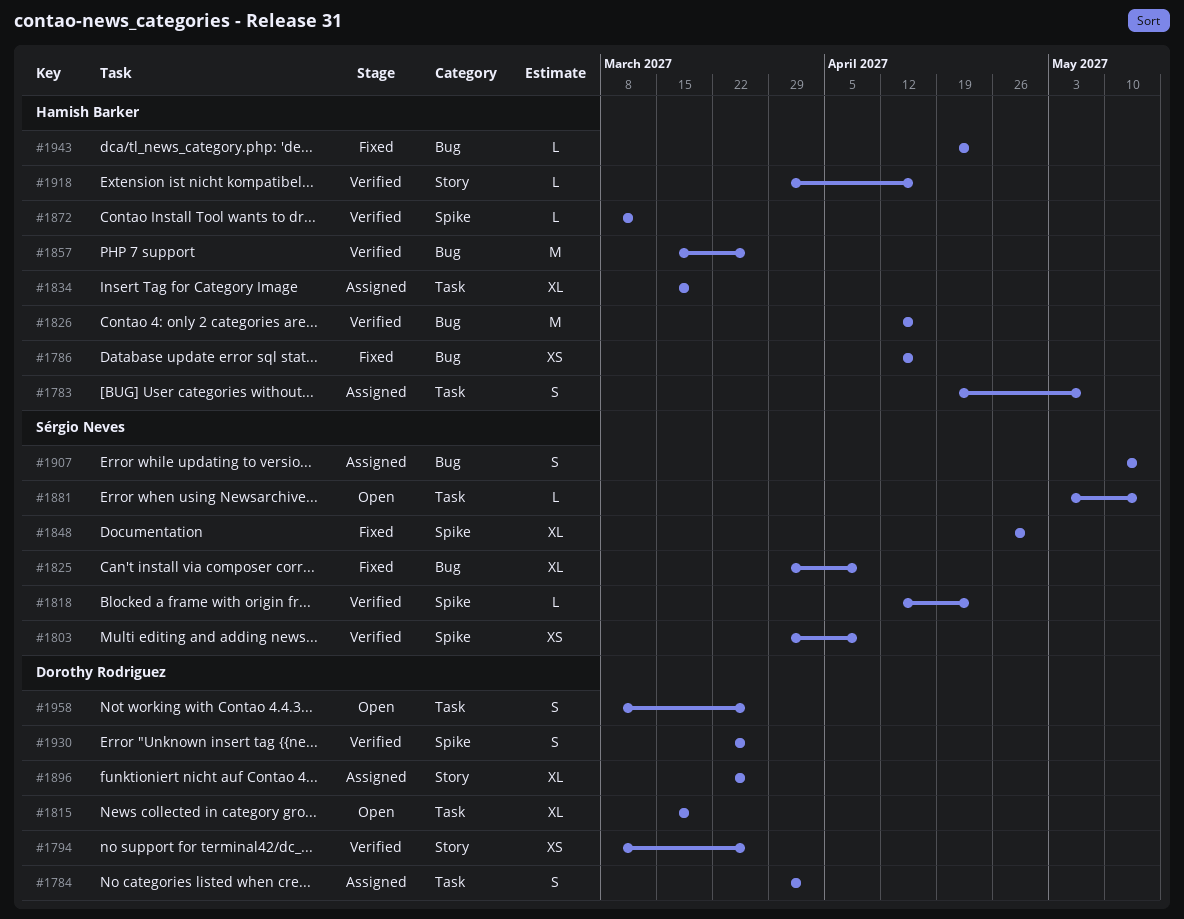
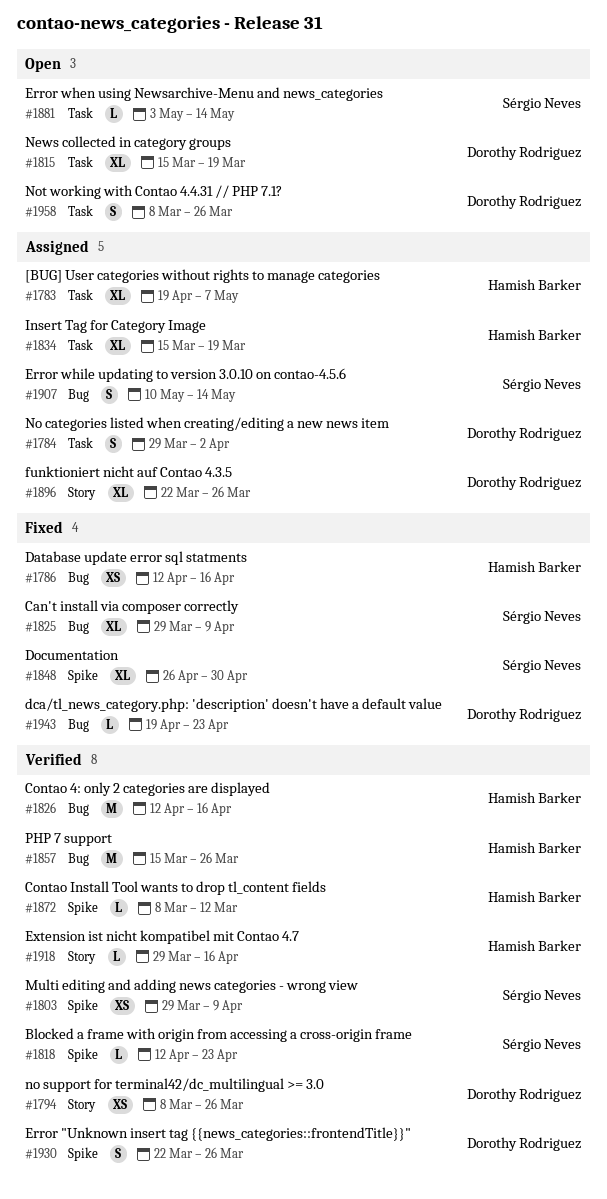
#1783, estimate: S -> XL
#1943, owner: Hamish Barker -> Dorothy Rodriguez

